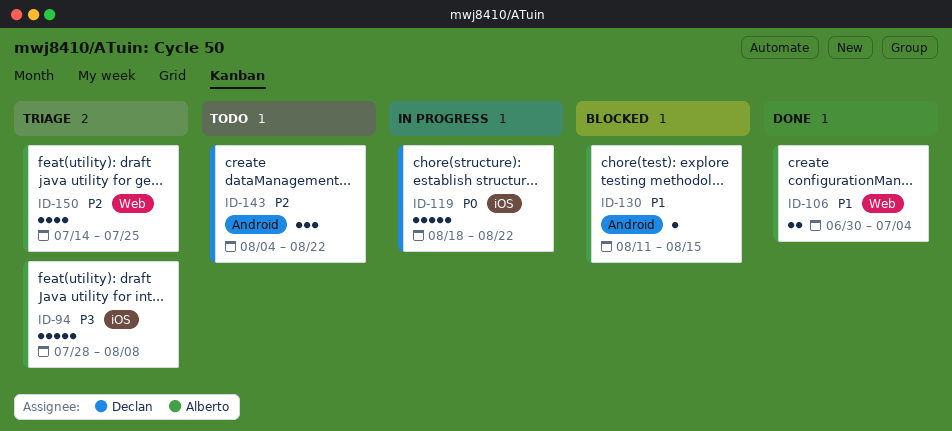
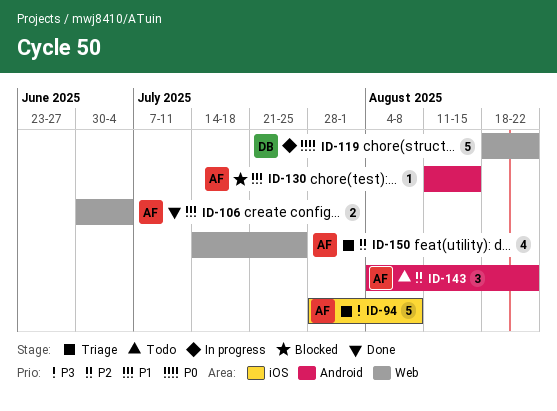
ID-119, label: iOS -> Web
ID-143, owner: Declan -> Alberto

